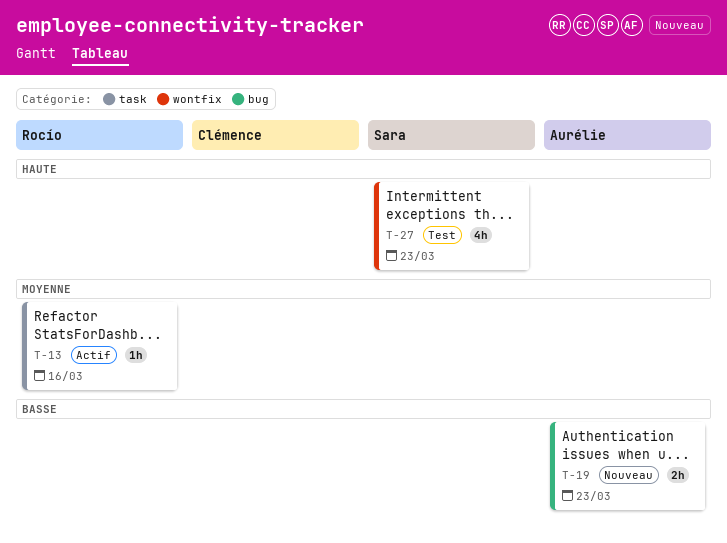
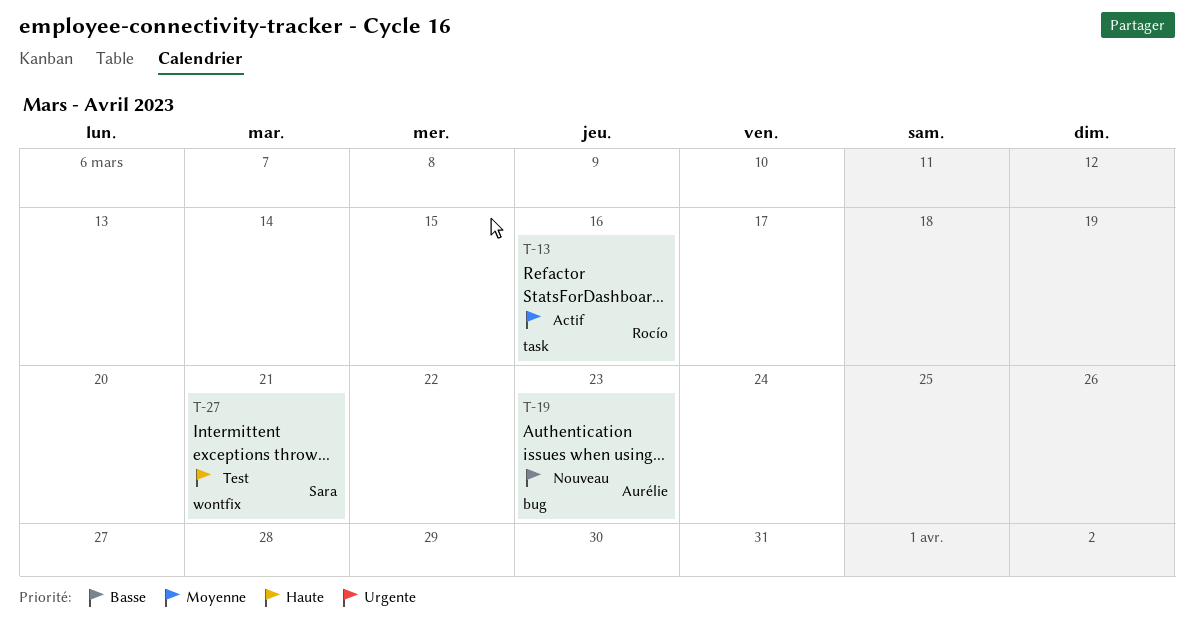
T-27, due: Mar 23 -> Mar 21

